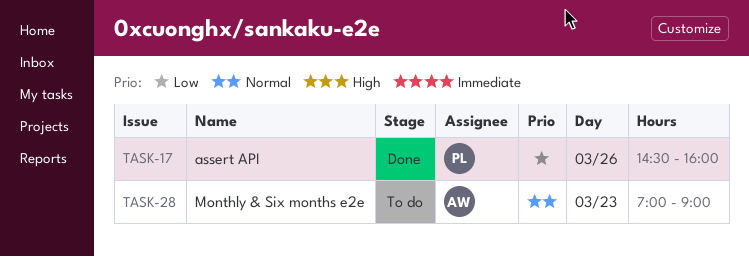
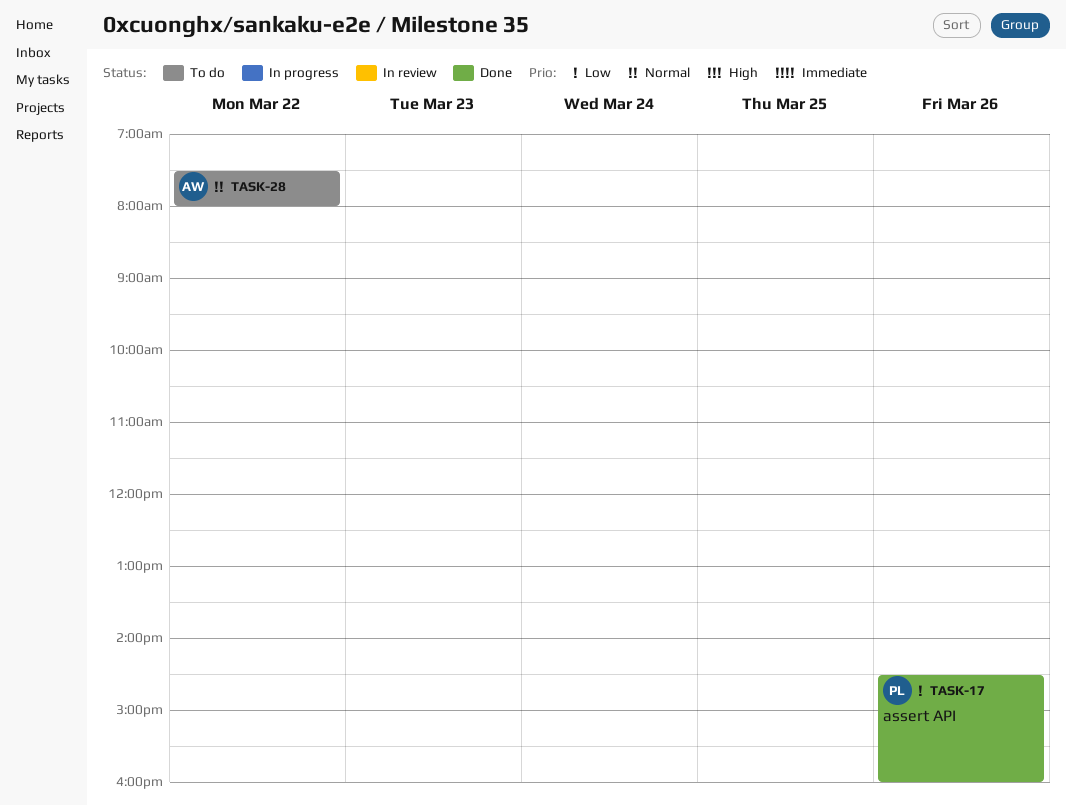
TASK-28, day: Mar 23 -> Mar 22
TASK-28, begins: 07:00 -> 07:30
TASK-28, ends: 09:00 -> 08:00

